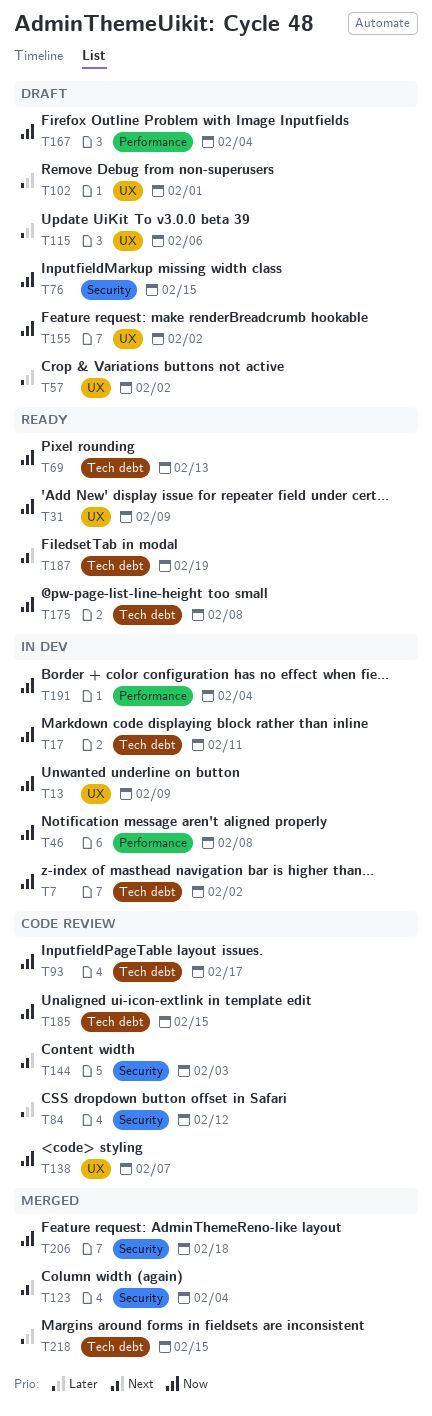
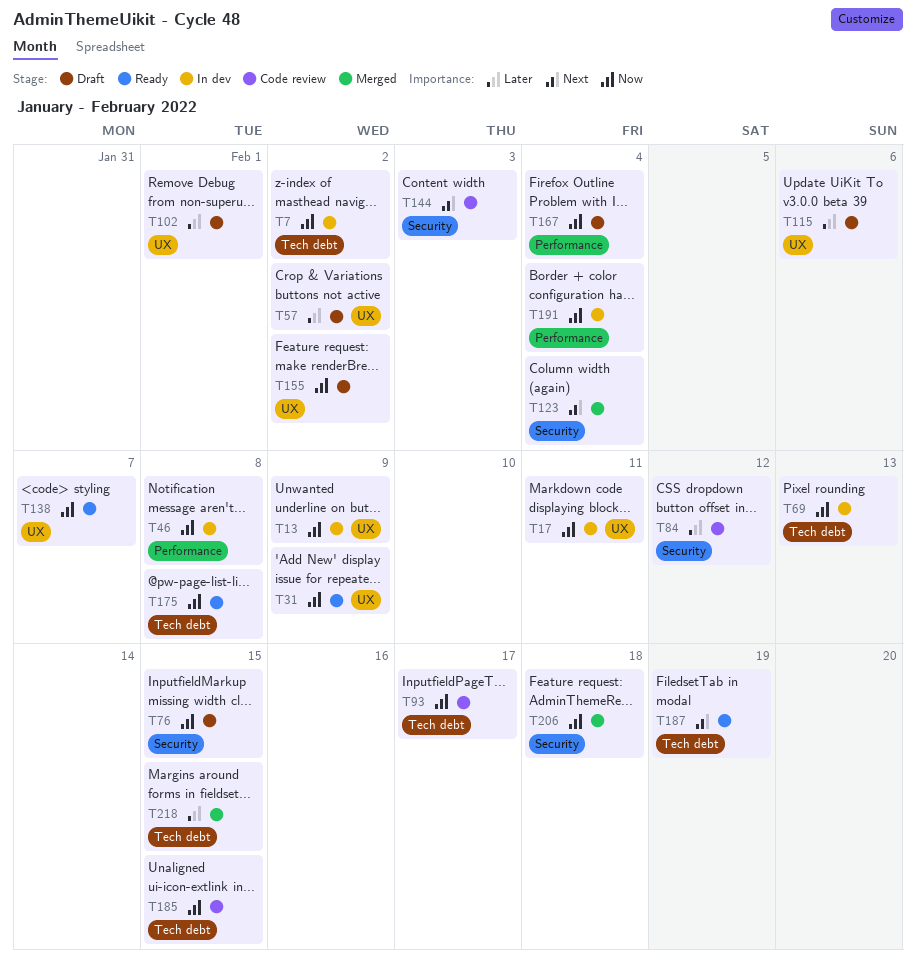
T17, label: Tech debt -> UX
T69, status: Ready -> In dev
T138, status: Code review -> Ready

